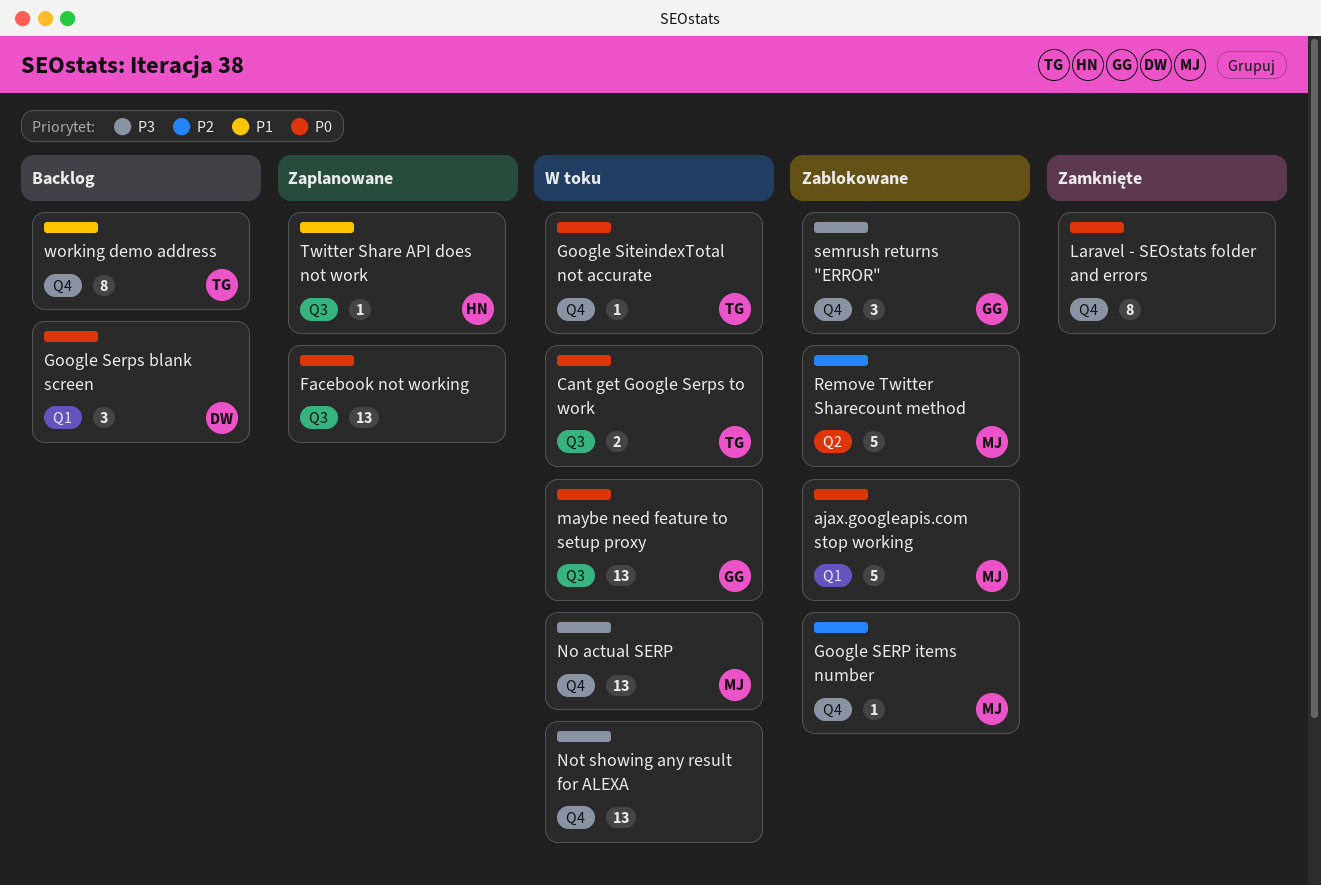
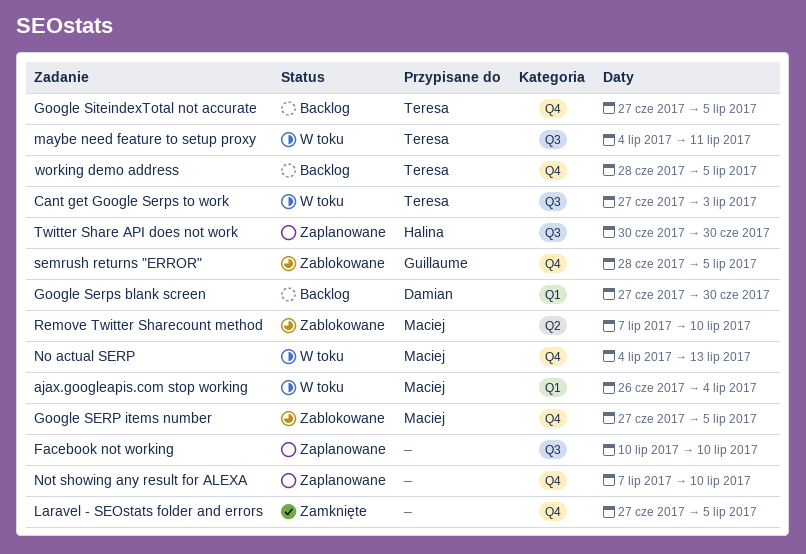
ajax.googleapis.com stop working, status: Zablokowane -> W toku
Google SiteindexTotal not accurate, status: W toku -> Backlog
maybe need feature to setup proxy, owner: Guillaume -> Teresa
Not showing any result for ALEXA, status: W toku -> Zaplanowane

